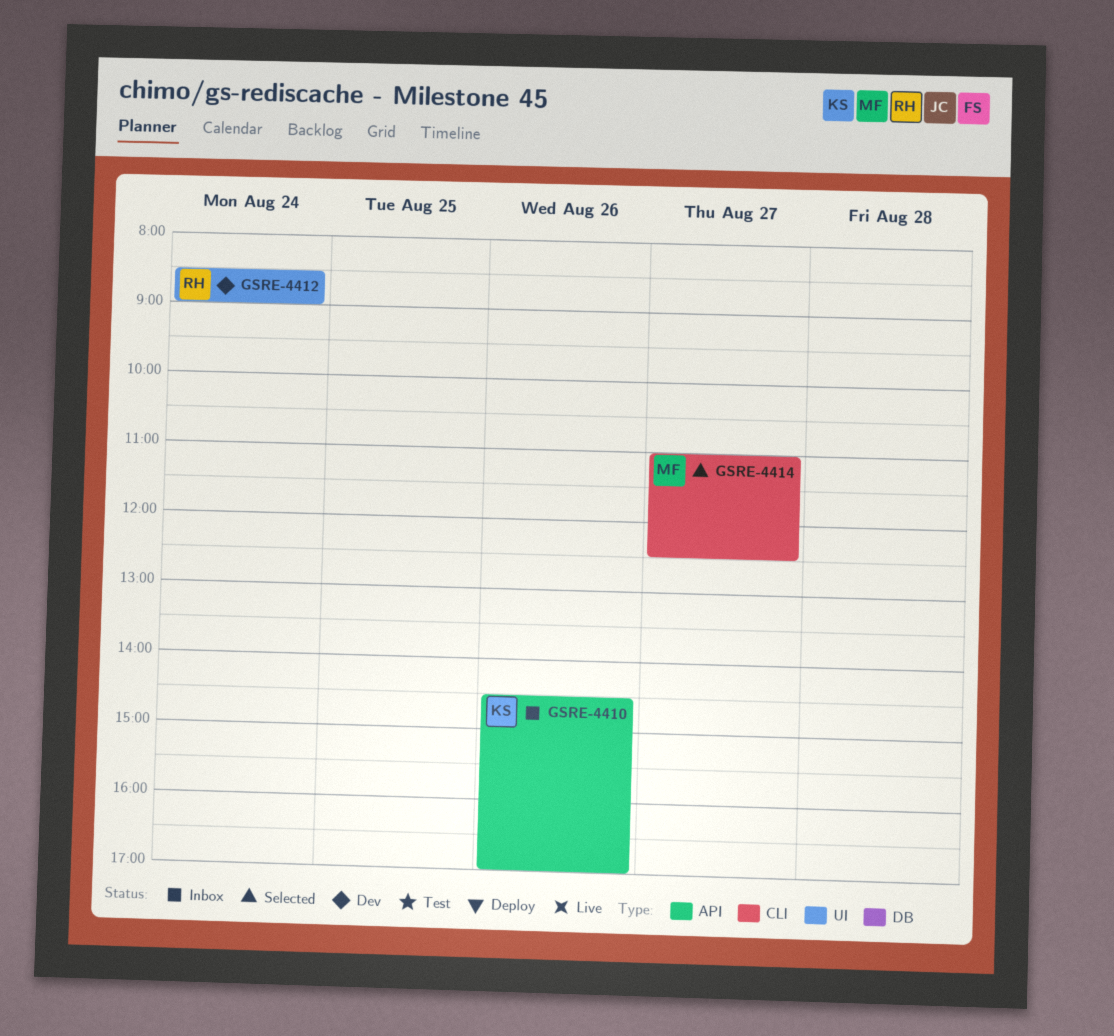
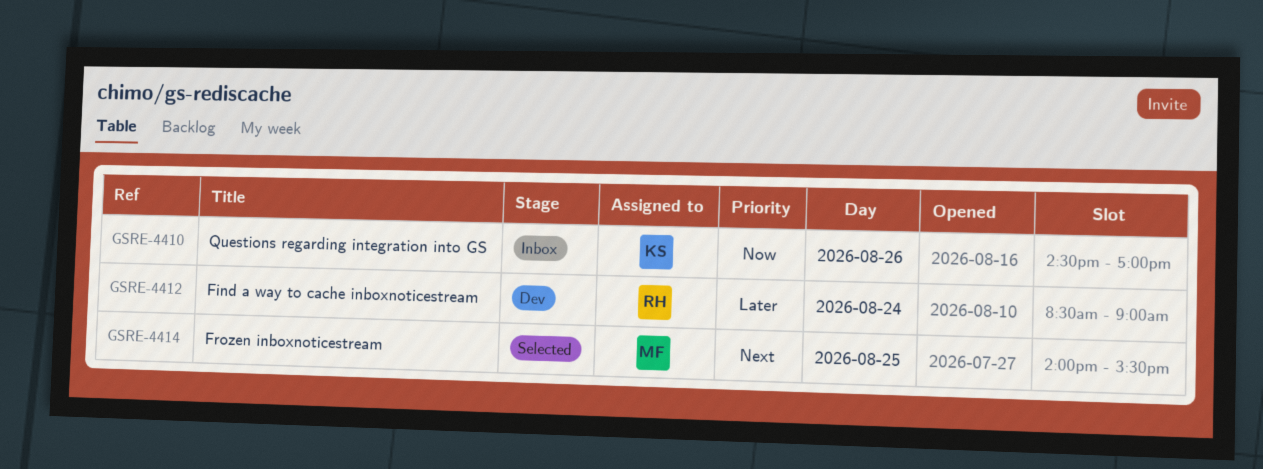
GSRE-4414, day: Aug 27 -> Aug 25
GSRE-4414, begins: 11:00 -> 14:00
GSRE-4414, ends: 12:30 -> 15:30

